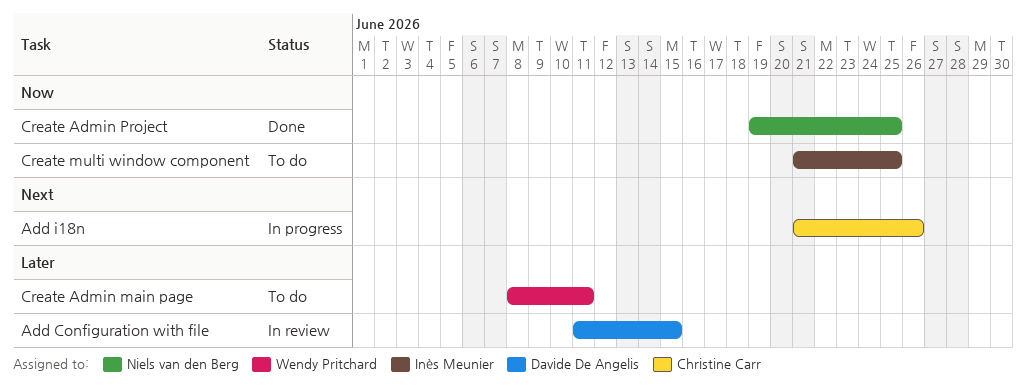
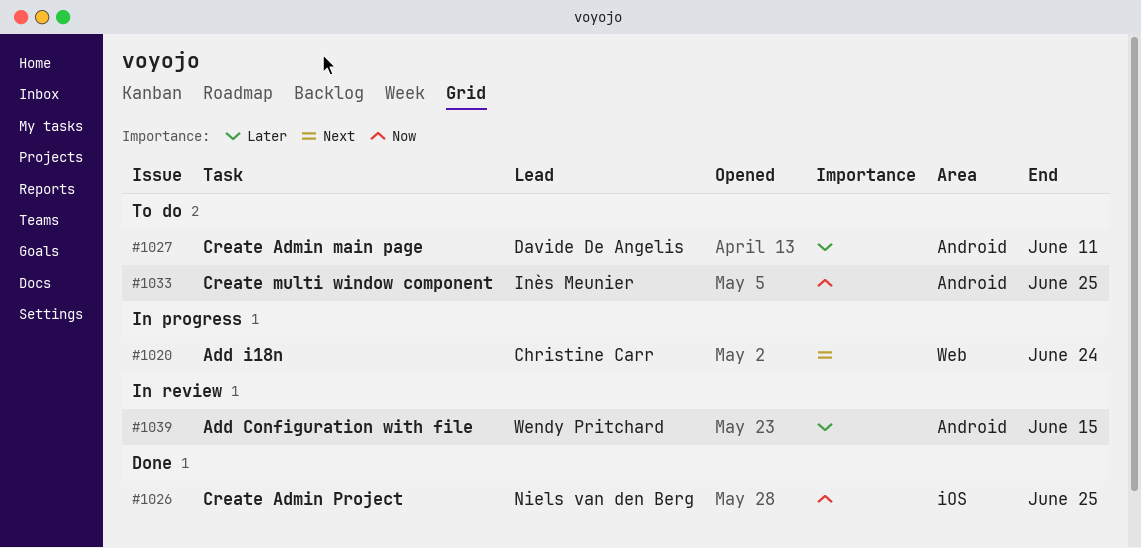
Add Configuration with file, owner: Davide De Angelis -> Wendy Pritchard
Add i18n, due: Jun 26 -> Jun 24
Create Admin main page, owner: Wendy Pritchard -> Davide De Angelis

